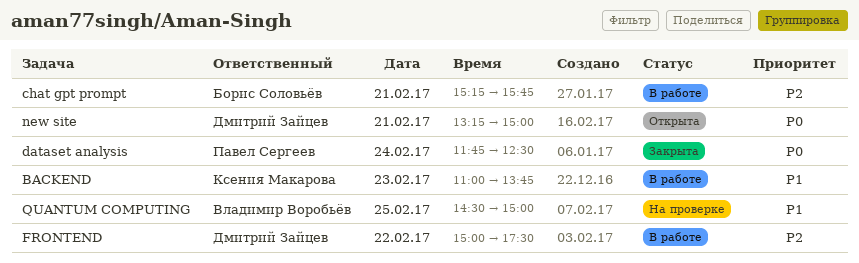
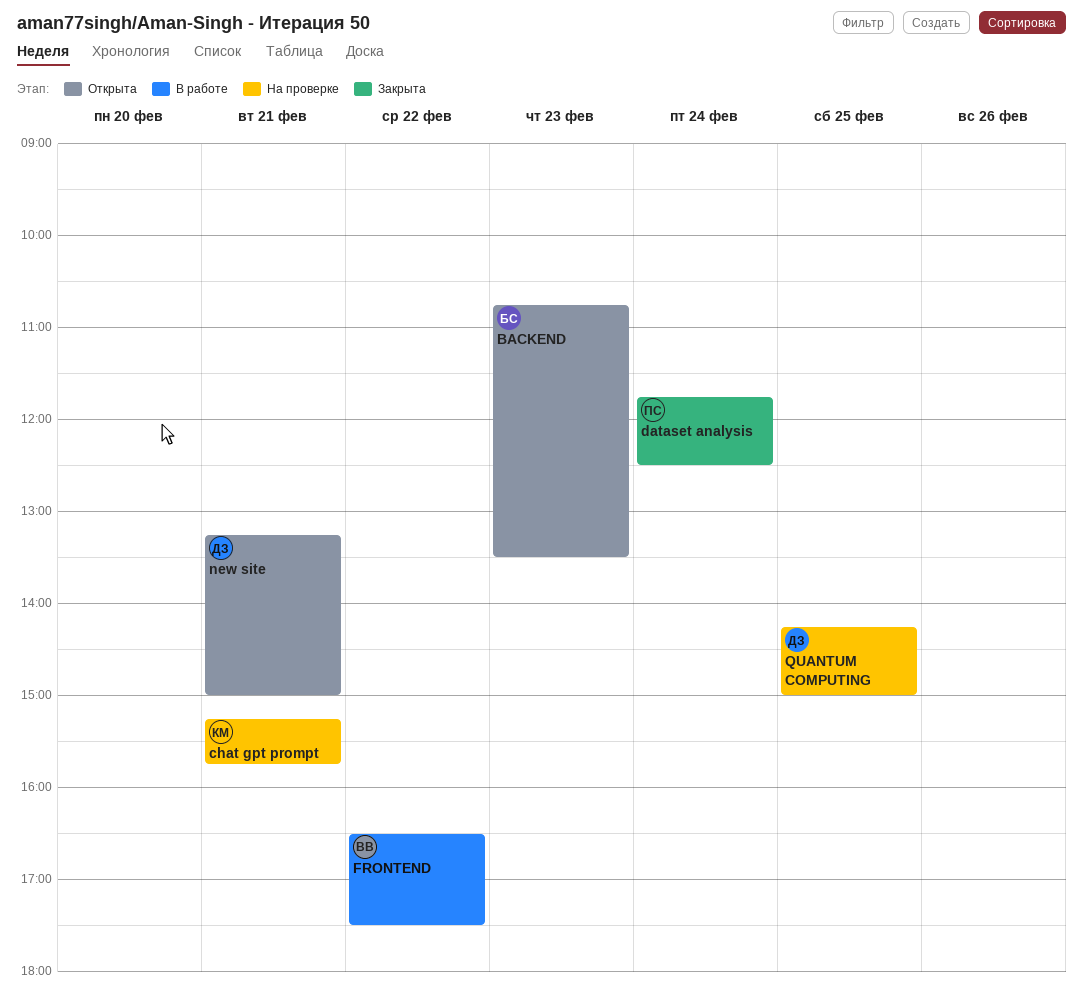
BACKEND, status: В работе -> Открыта
BACKEND, owner: Ксения Макарова -> Борис Соловьёв
BACKEND, begins: 11:00 -> 10:45
BACKEND, ends: 13:45 -> 13:30
chat gpt prompt, status: В работе -> На проверке
chat gpt prompt, owner: Борис Соловьёв -> Ксения Макарова
FRONTEND, owner: Дмитрий Зайцев -> Владимир Воробьёв
FRONTEND, begins: 15:00 -> 16:30
QUANTUM COMPUTING, owner: Владимир Воробьёв -> Дмитрий Зайцев
QUANTUM COMPUTING, begins: 14:30 -> 14:15

